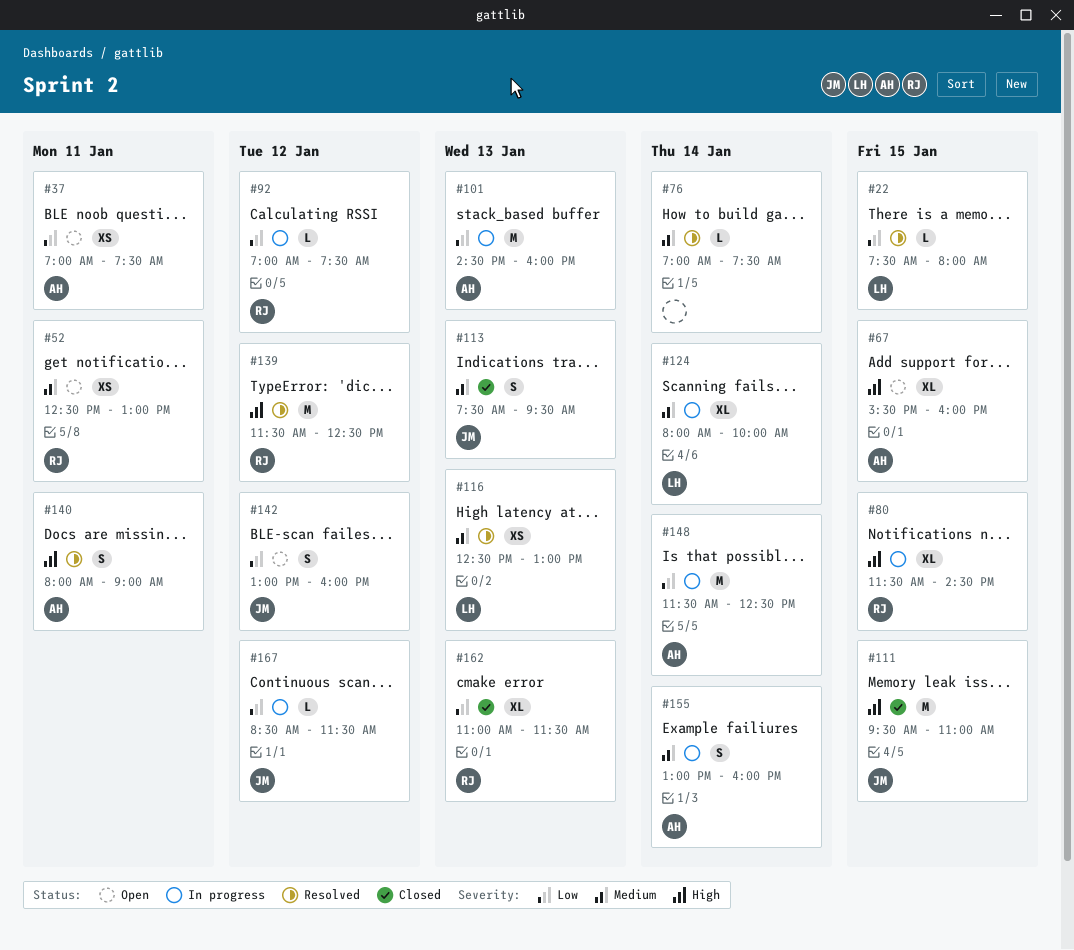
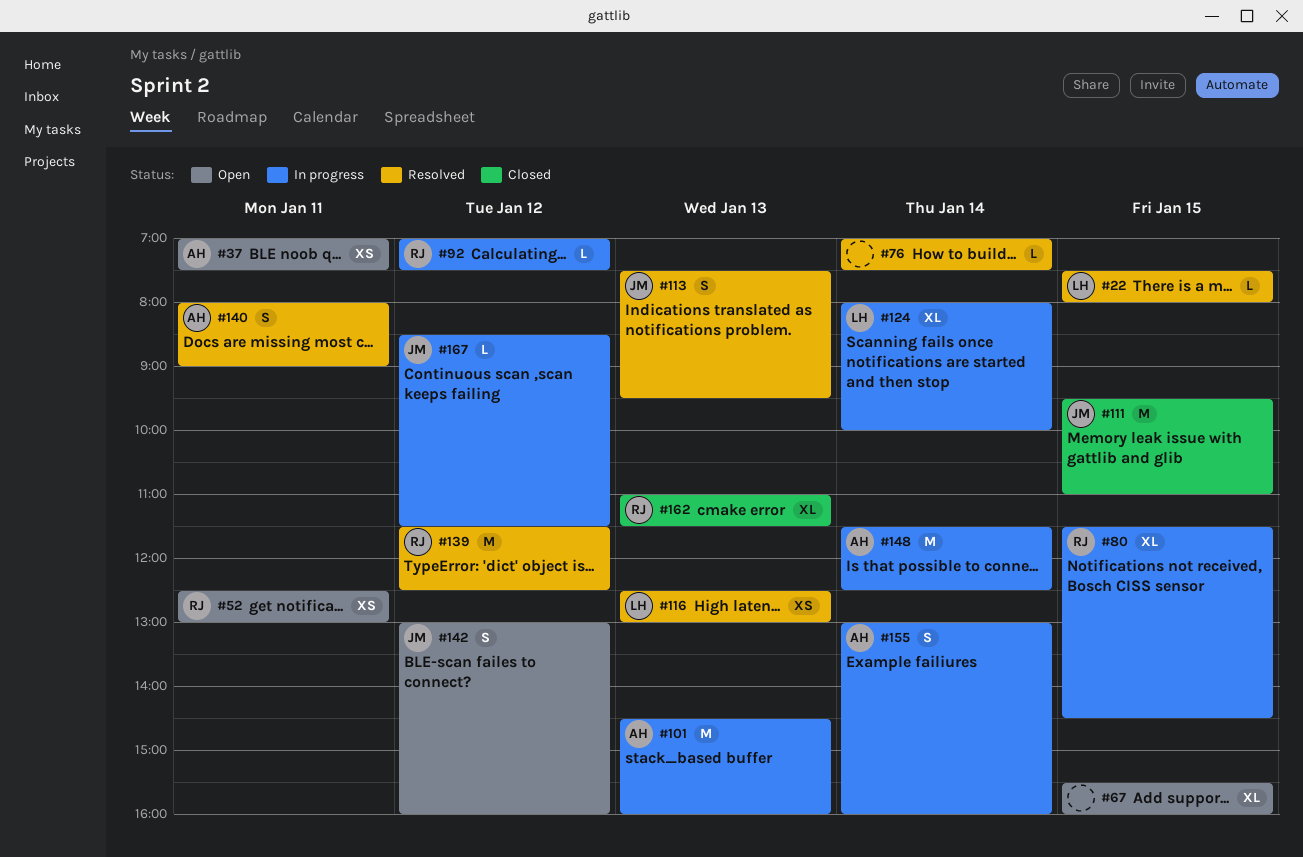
#67, owner: AH -> none
#113, status: Closed -> Resolved

